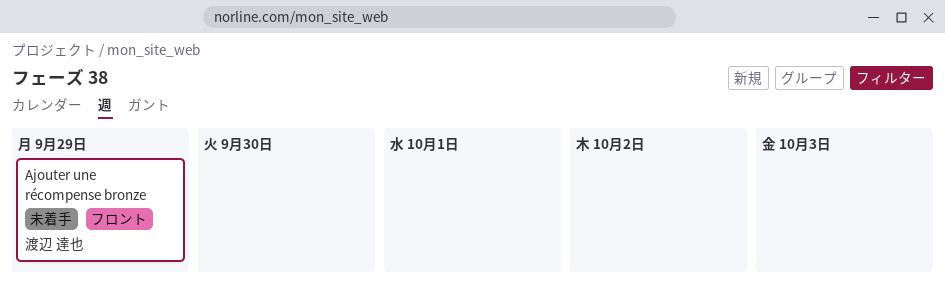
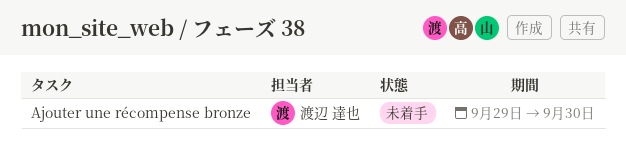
Ajouter une récompense bronze, due: Sep 29 -> Sep 30

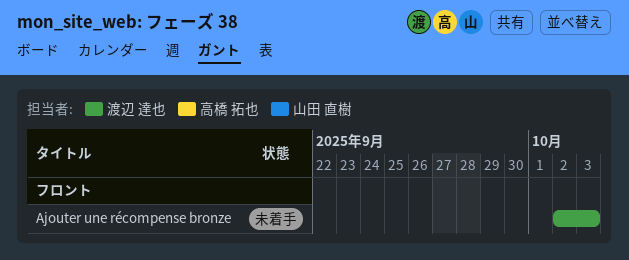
Ajouter une récompense bronze, start: Sep 29 -> Oct 2
Ajouter une récompense bronze, due: Sep 30 -> Oct 3

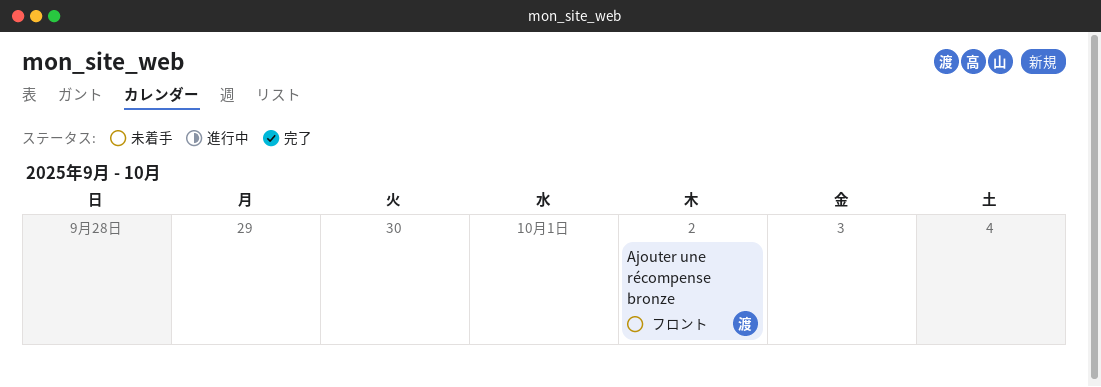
Ajouter une récompense bronze, due: Oct 3 -> Oct 2

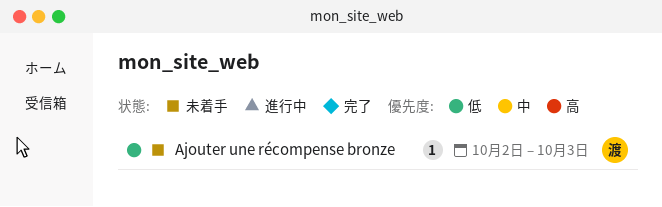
Ajouter une récompense bronze, due: Oct 2 -> Oct 3

